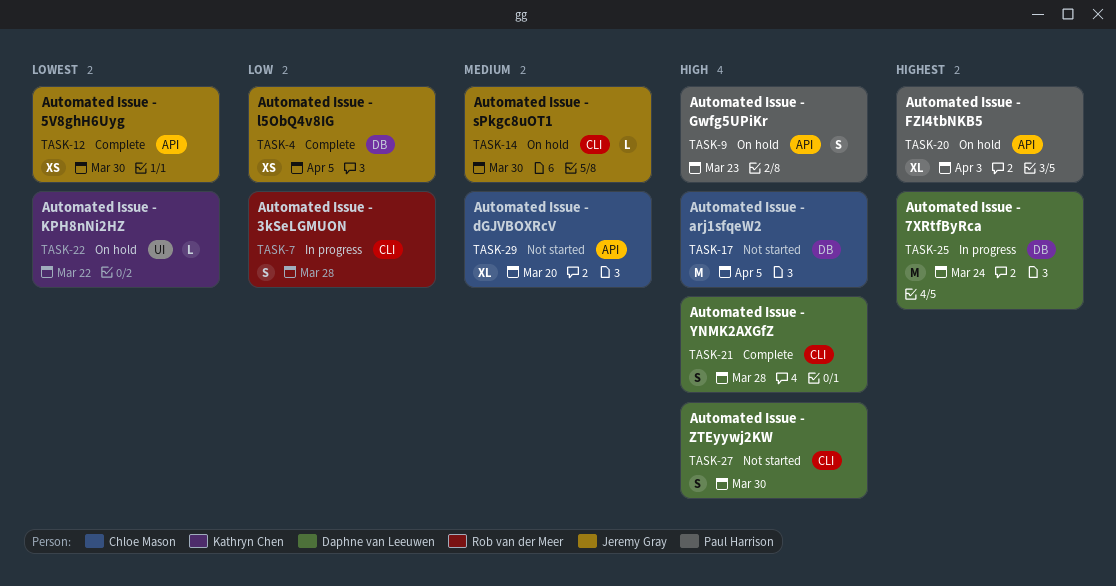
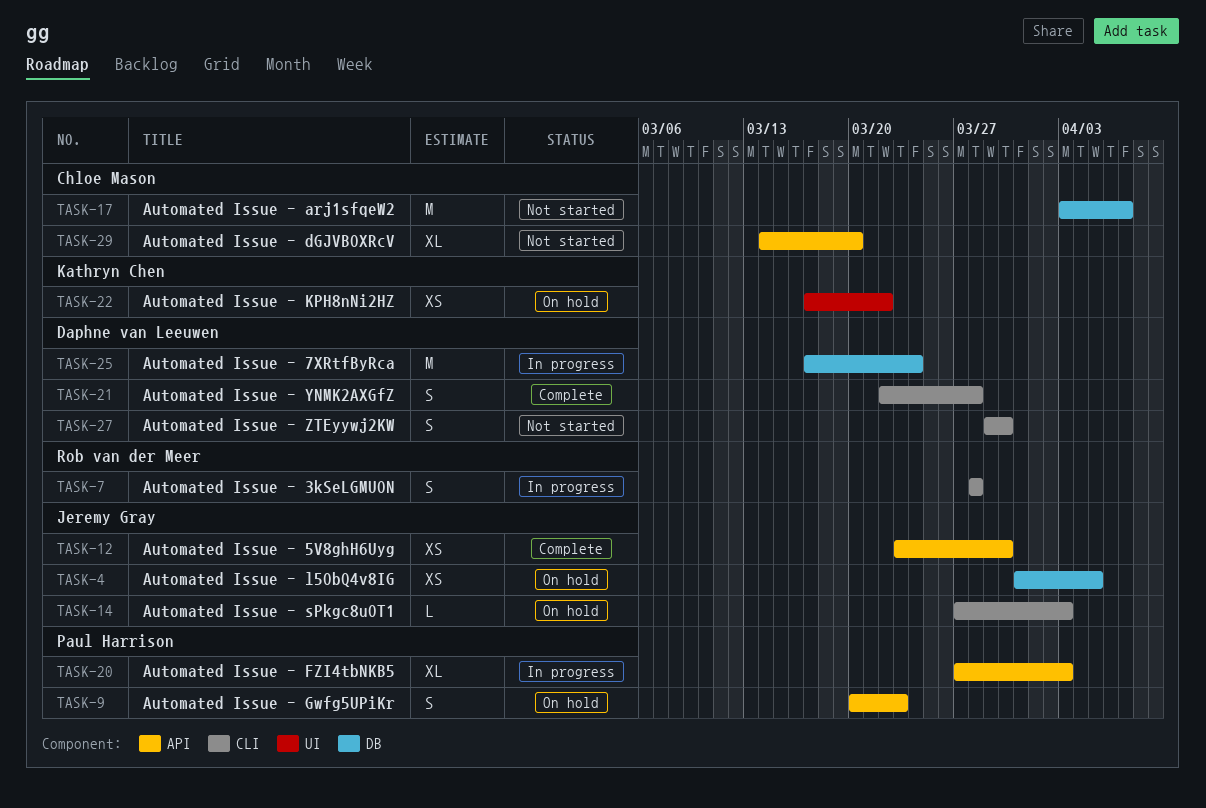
TASK-4, status: Complete -> On hold
TASK-14, due: Mar 30 -> Apr 3
TASK-17, due: Apr 5 -> Apr 7
TASK-20, status: On hold -> In progress
TASK-22, estimate: L -> XS

